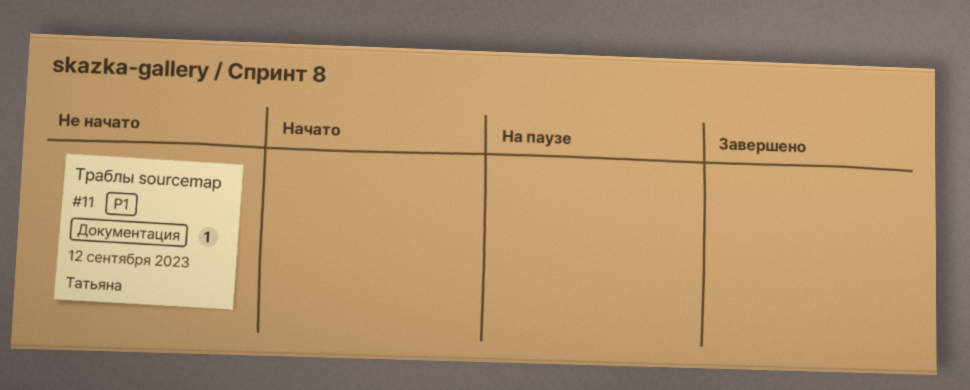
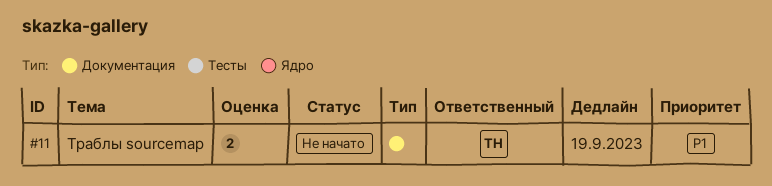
#11, estimate: 1 -> 2
#11, due: Sep 12 -> Sep 19

